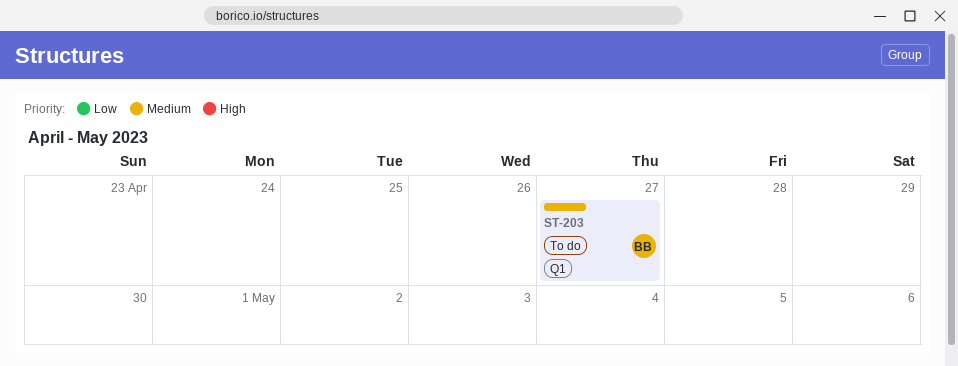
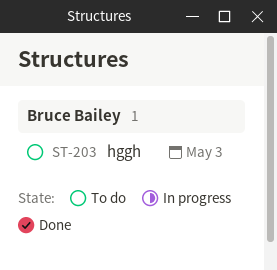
ST-203, due: Apr 27 -> May 3

